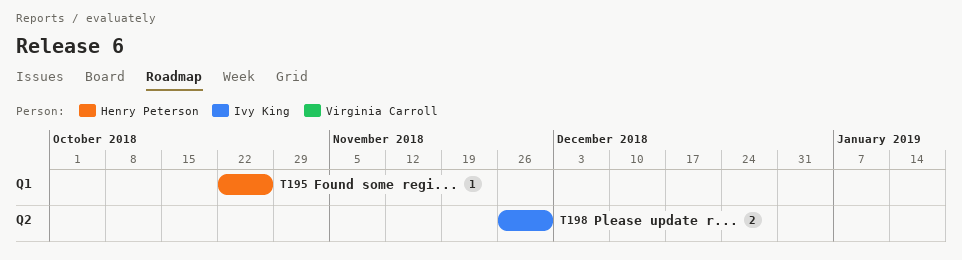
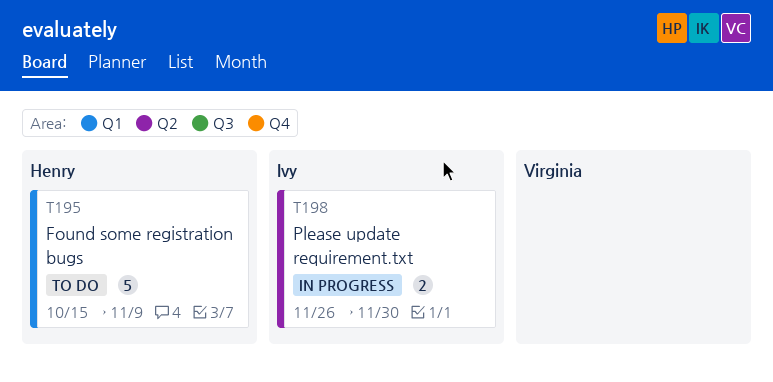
T195, estimate: 1 -> 5
T195, start: Oct 22 -> Oct 15
T195, due: Oct 26 -> Nov 9

